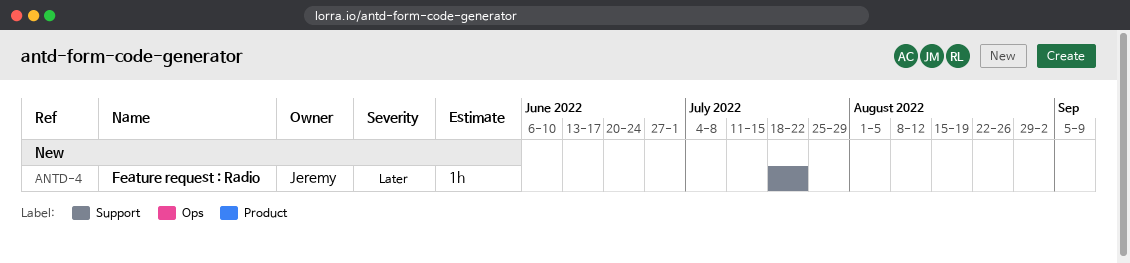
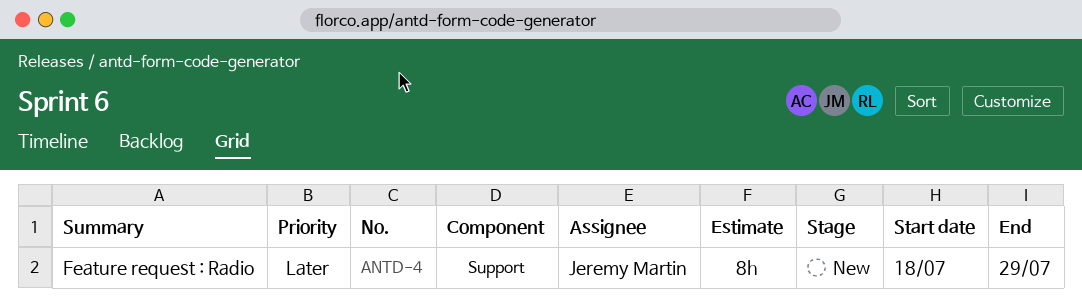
ANTD-4, estimate: 1h -> 8h
ANTD-4, due: Jul 22 -> Jul 29

